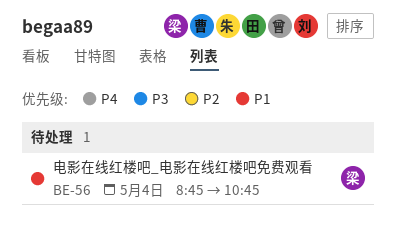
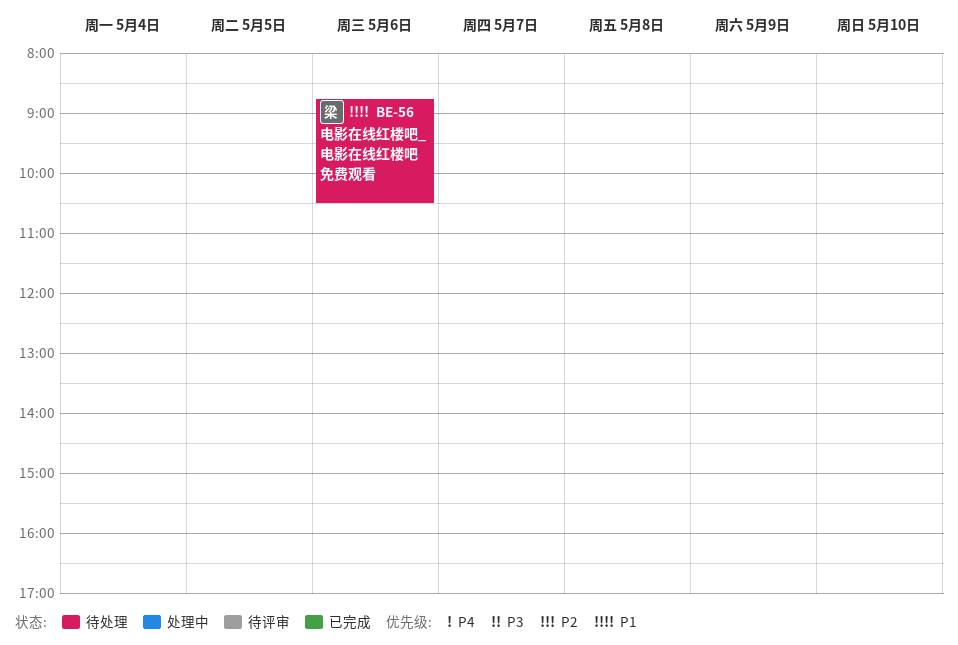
BE-56, day: May 4 -> May 6
BE-56, ends: 10:45 -> 10:30

